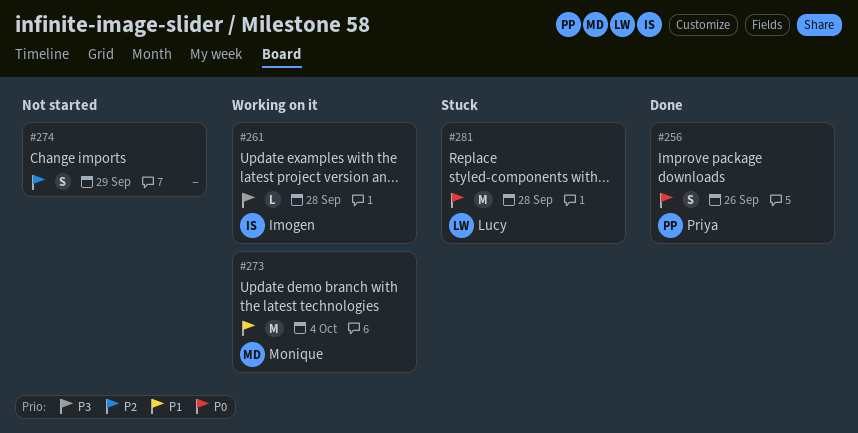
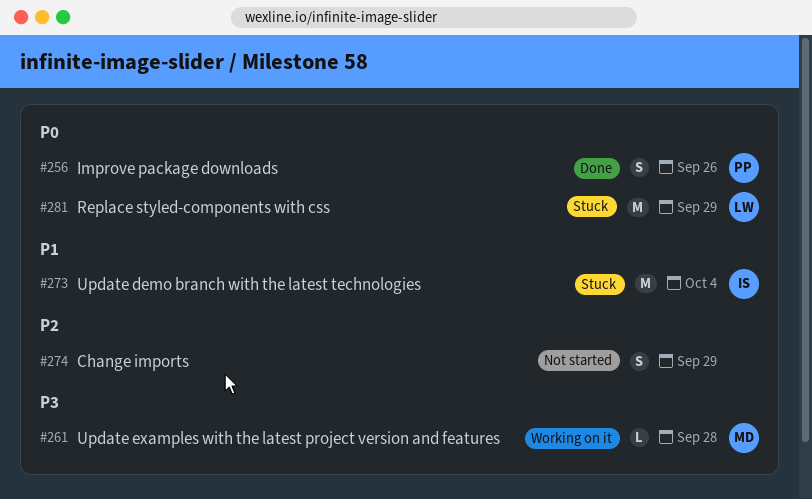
#261, owner: Imogen -> Monique
#273, status: Working on it -> Stuck
#273, owner: Monique -> Imogen
#281, due: Sep 28 -> Sep 29

